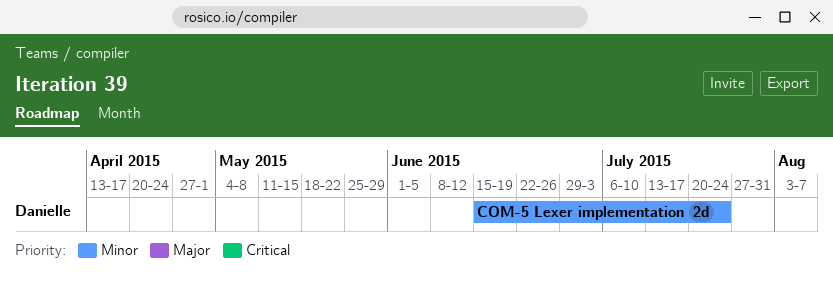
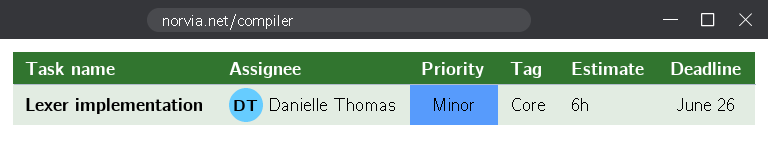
Lexer implementation, estimate: 2d -> 6h
Lexer implementation, due: Jul 24 -> Jun 26

